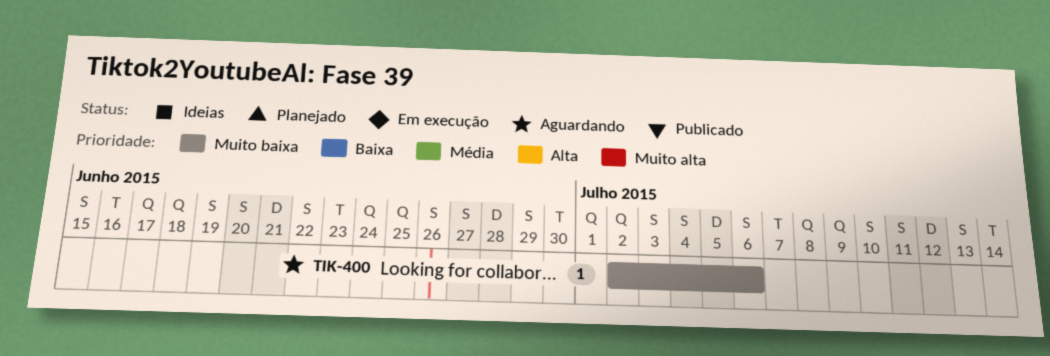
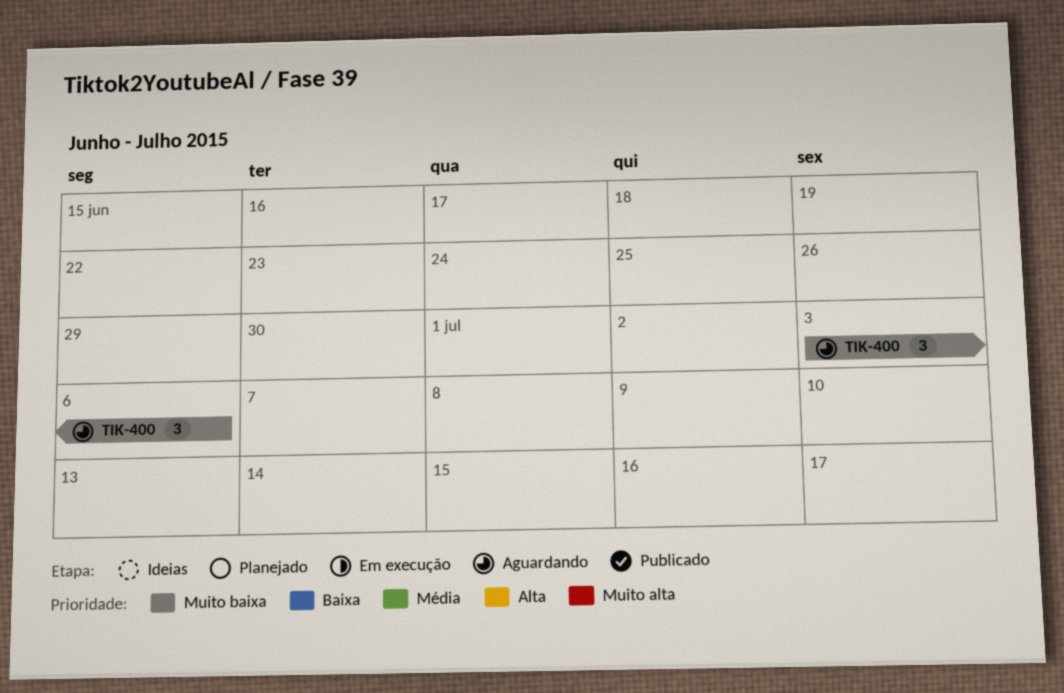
TIK-400, estimate: 1 -> 3
TIK-400, start: Jul 2 -> Jul 3

